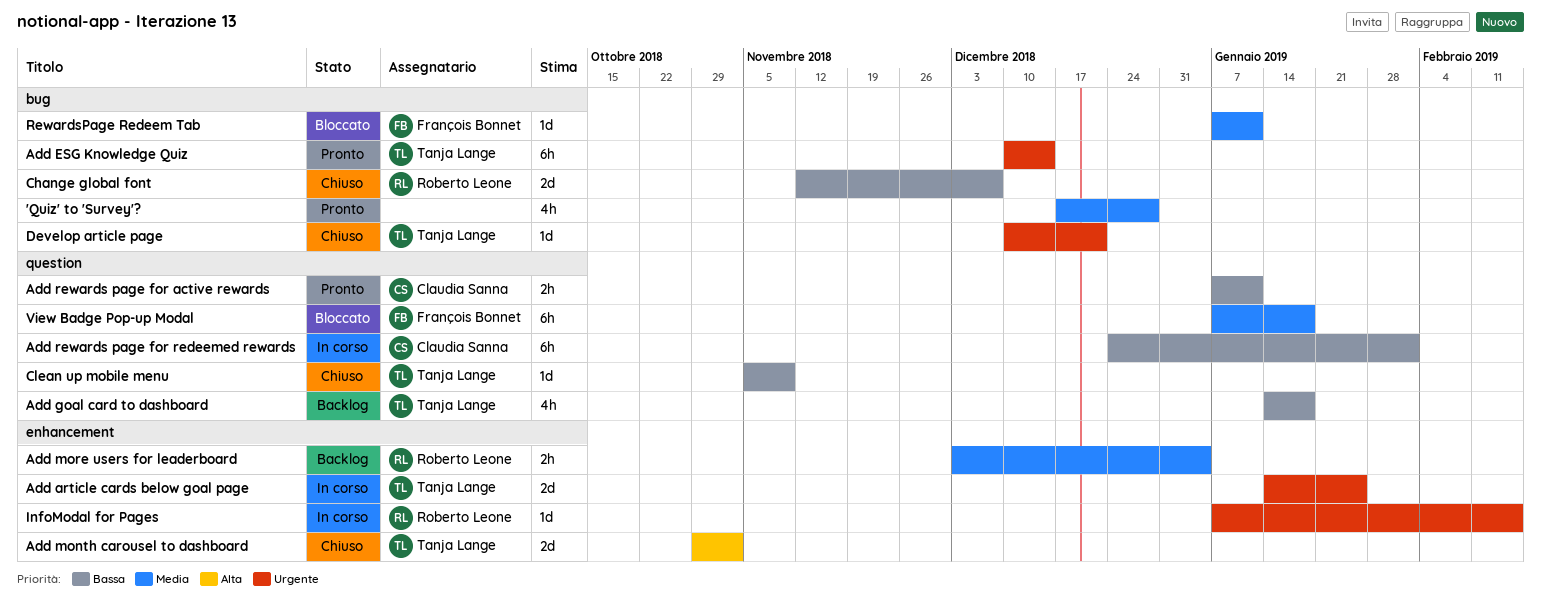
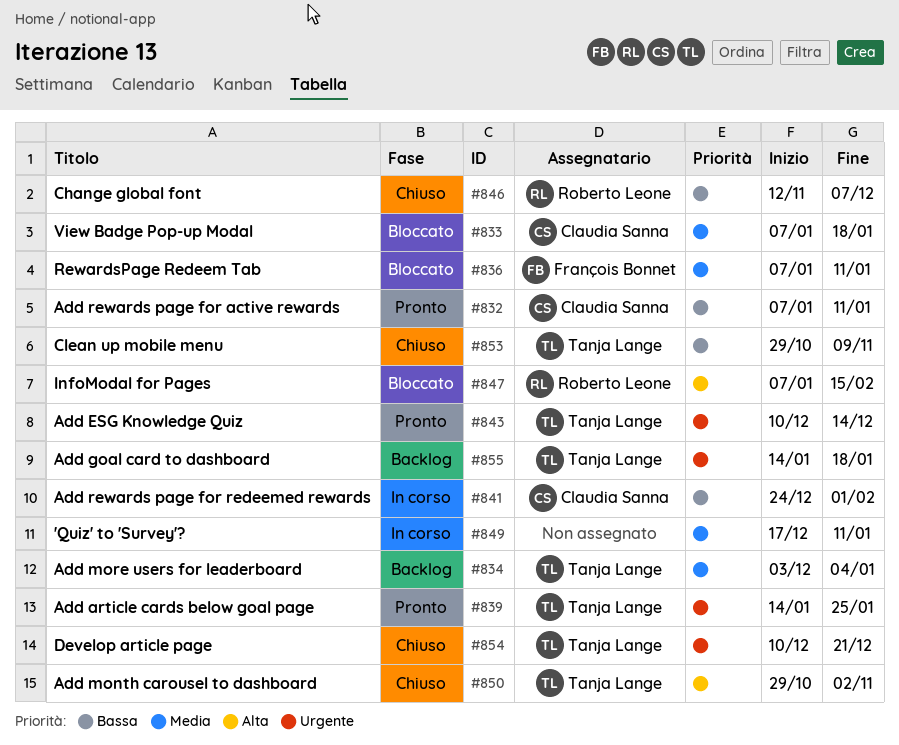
'Quiz' to 'Survey'?, status: Pronto -> In corso
'Quiz' to 'Survey'?, due: Dec 28 -> Jan 11
Add article cards below goal page, status: In corso -> Pronto
Add goal card to dashboard, priority: Bassa -> Urgente
Add more users for leaderboard, owner: Roberto Leone -> Tanja Lange
Clean up mobile menu, start: Nov 5 -> Oct 29
InfoModal for Pages, status: In corso -> Bloccato
InfoModal for Pages, priority: Urgente -> Alta
View Badge Pop-up Modal, owner: François Bonnet -> Claudia Sanna

